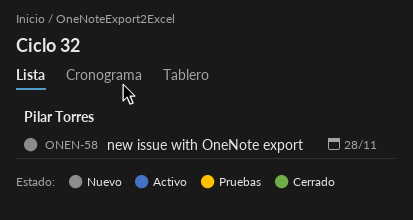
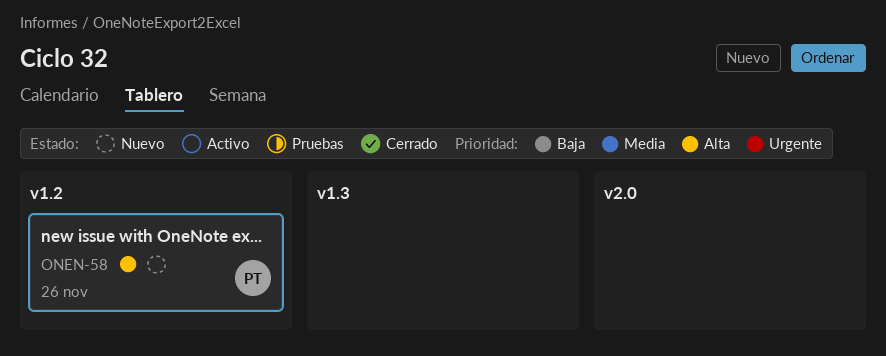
ONEN-58, due: Nov 28 -> Nov 26

